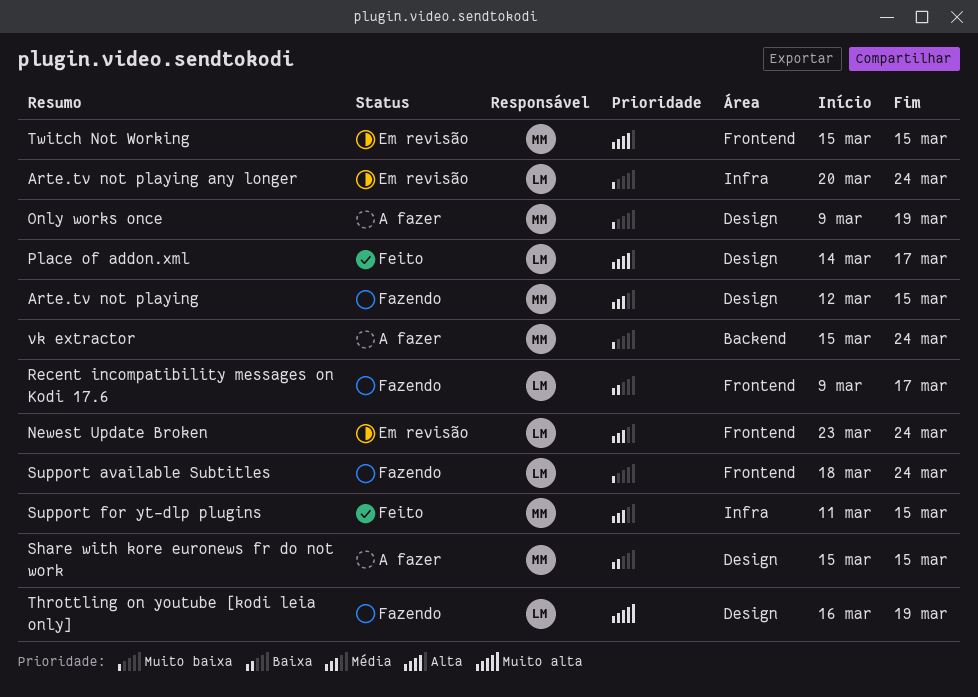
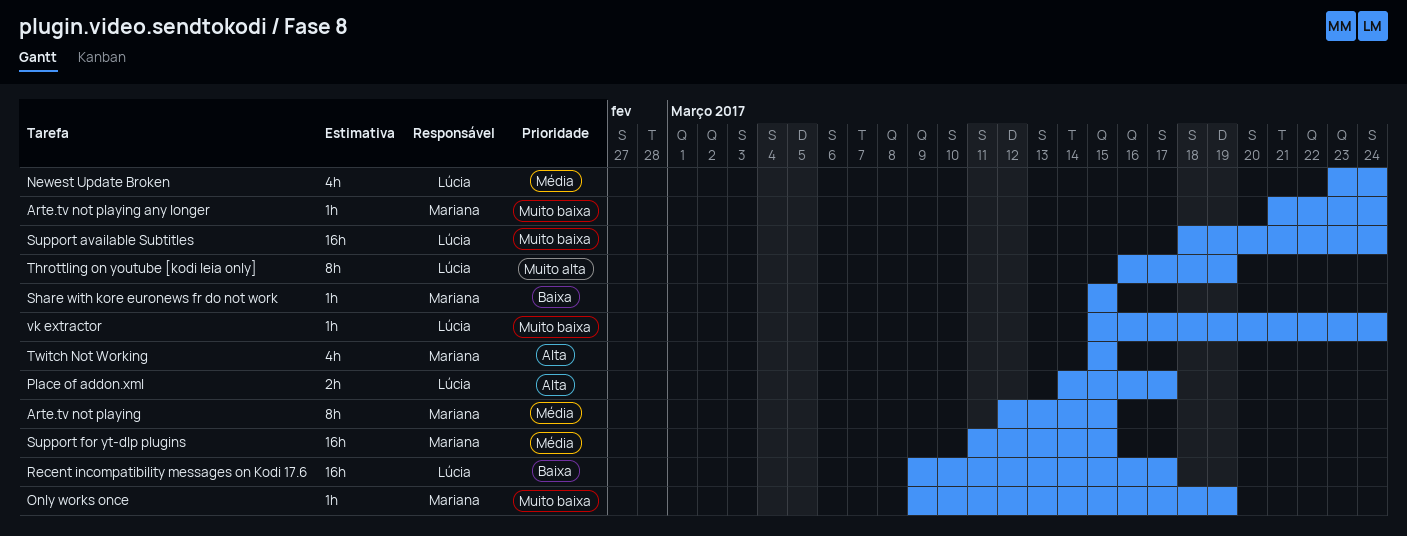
Arte.tv not playing any longer, owner: Lúcia -> Mariana
Arte.tv not playing any longer, start: Mar 20 -> Mar 21
vk extractor, owner: Mariana -> Lúcia

